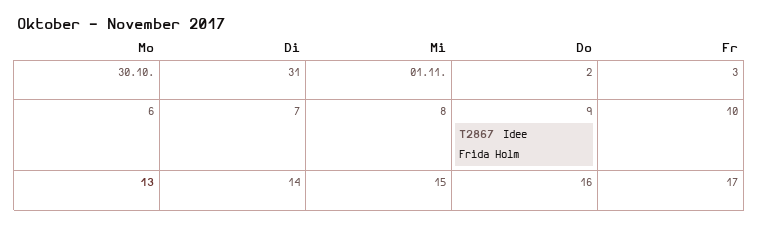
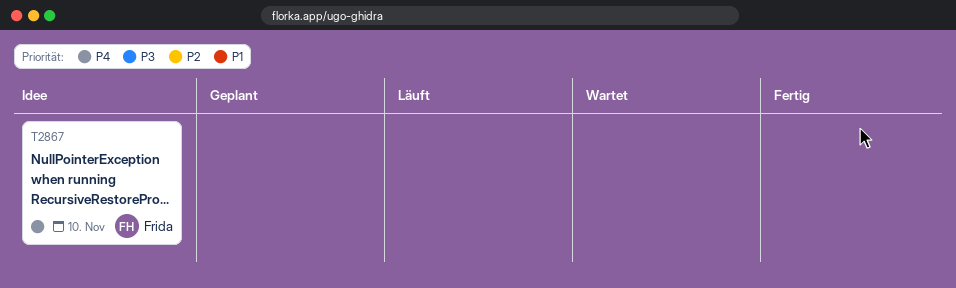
T2867, due: Nov 9 -> Nov 10

